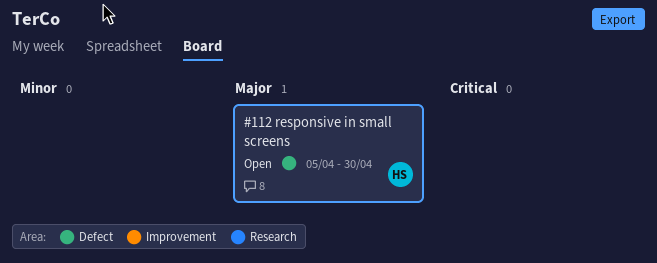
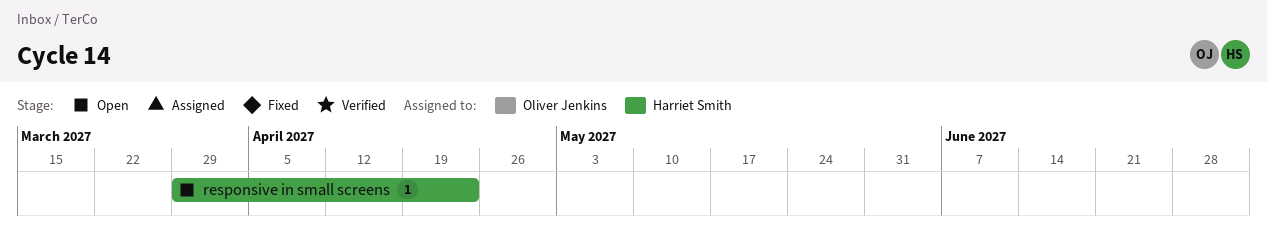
responsive in small screens, start: Apr 5 -> Mar 29
responsive in small screens, due: Apr 30 -> Apr 23

